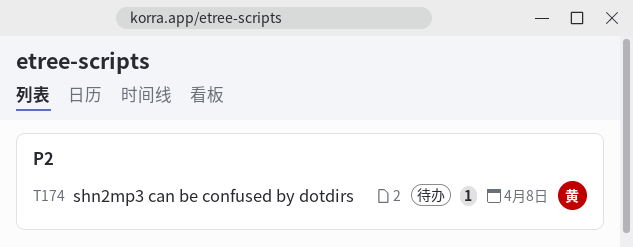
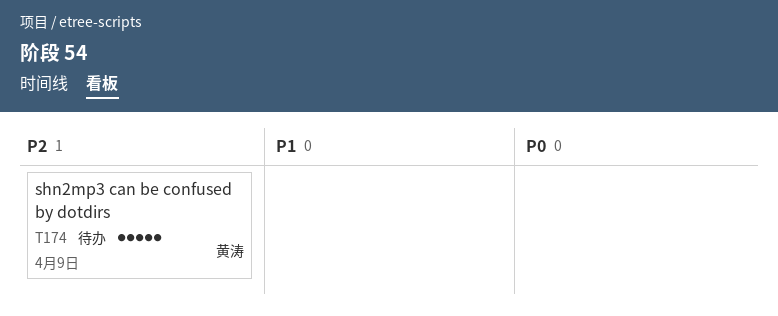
T174, estimate: 1 -> 5
T174, due: Apr 8 -> Apr 9

